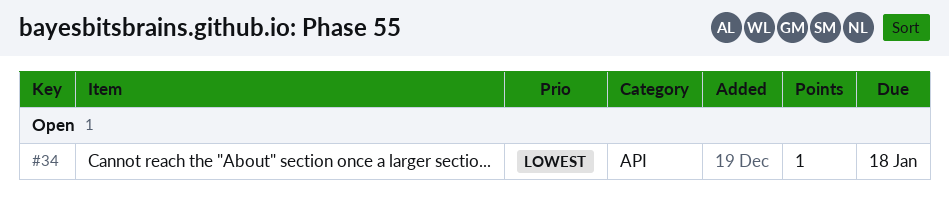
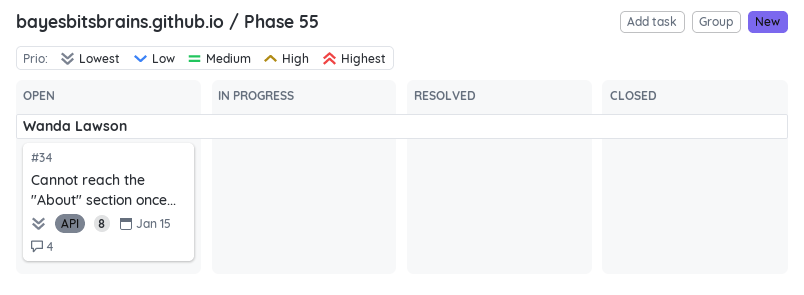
#34, estimate: 1 -> 8
#34, due: Jan 18 -> Jan 15

